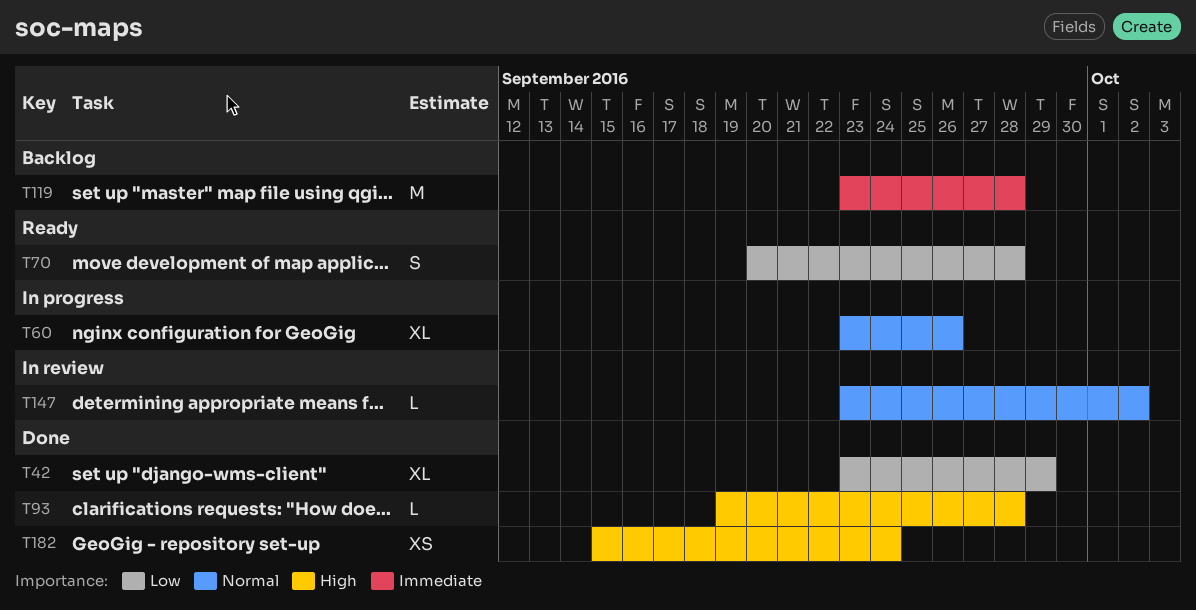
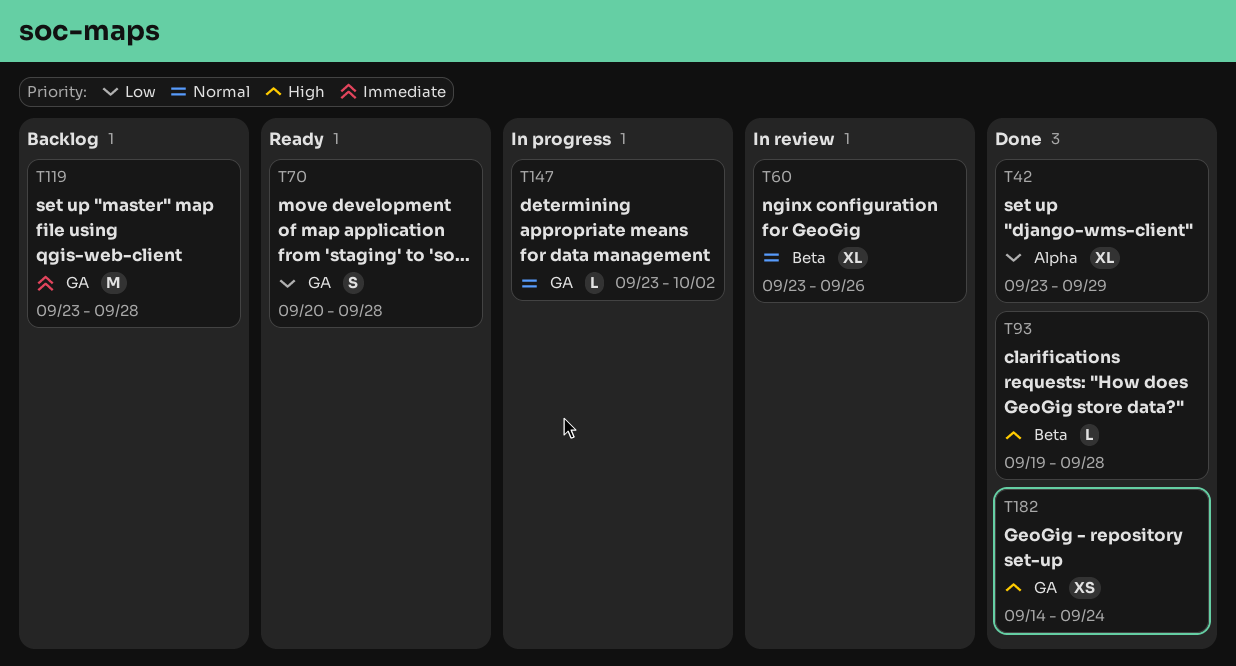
T60, status: In progress -> In review
T147, status: In review -> In progress
T182, start: Sep 15 -> Sep 14

